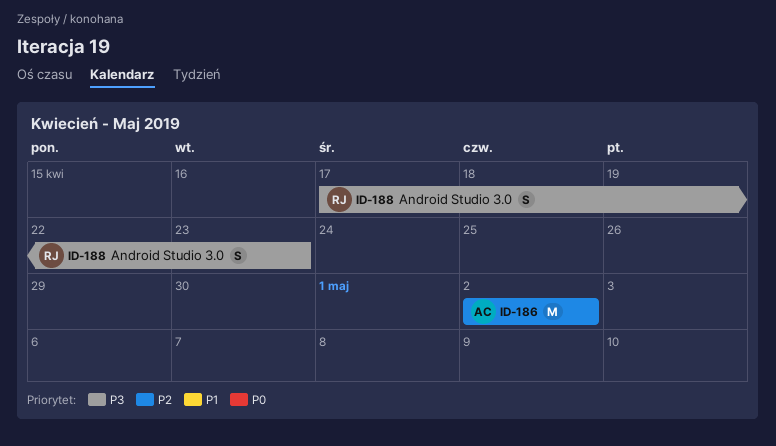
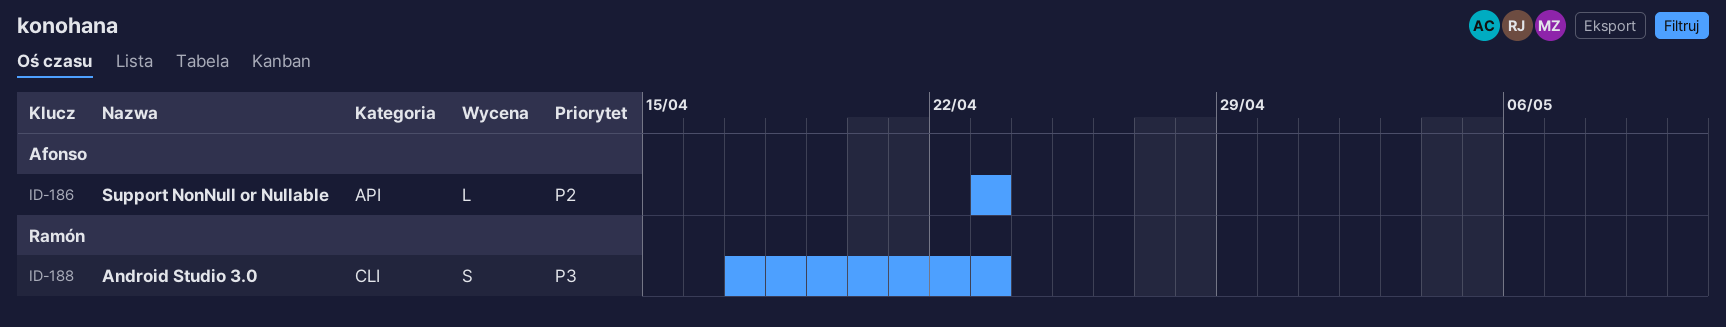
ID-186, estimate: M -> L
ID-186, start: May 2 -> Apr 23
ID-186, due: May 2 -> Apr 23

